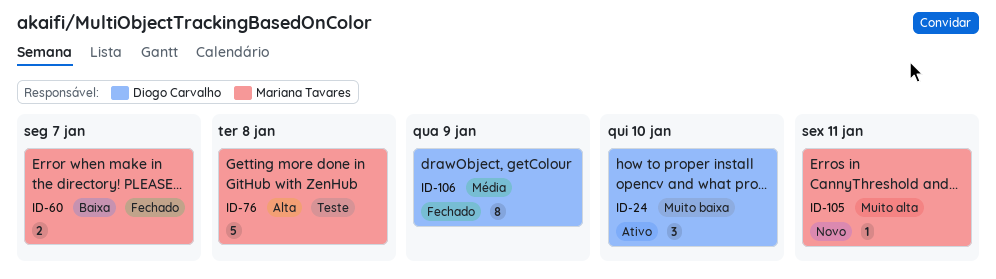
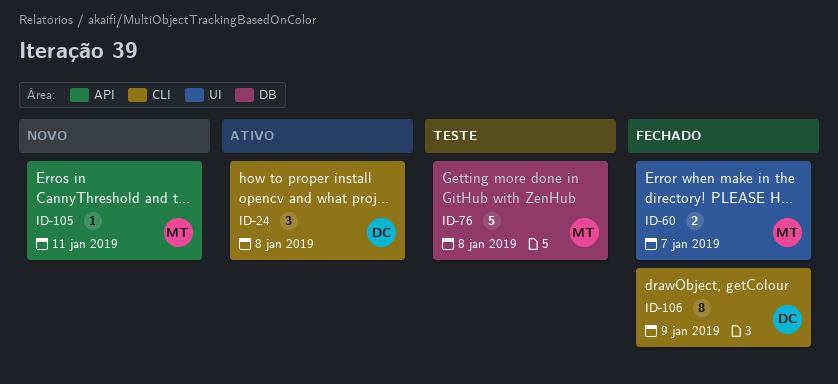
ID-24, due: Jan 10 -> Jan 8

